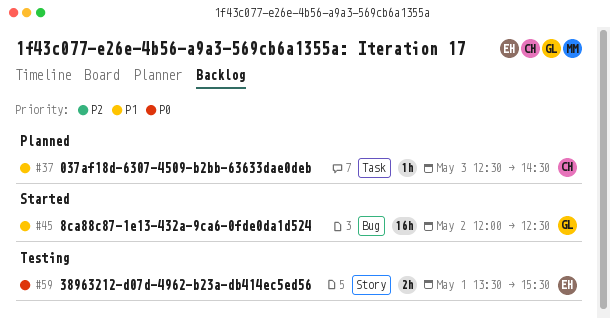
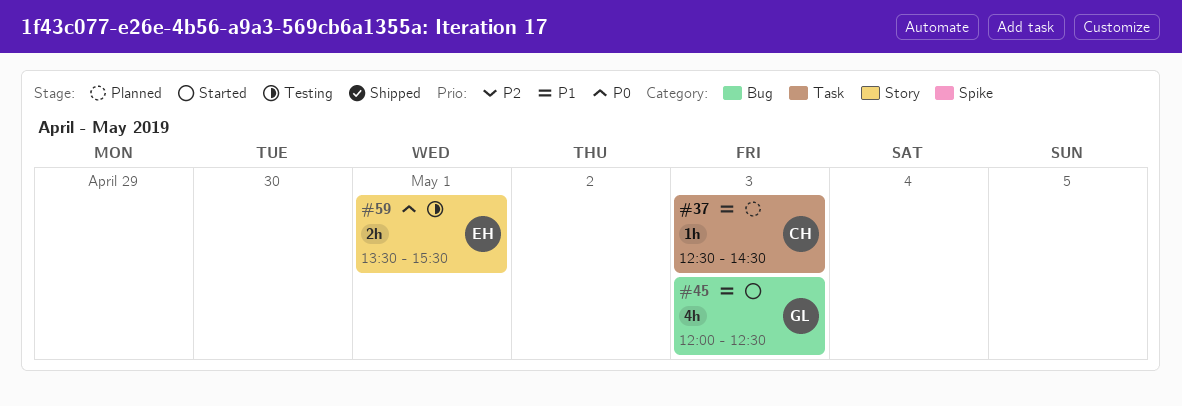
#45, estimate: 16h -> 4h
#45, day: May 2 -> May 3

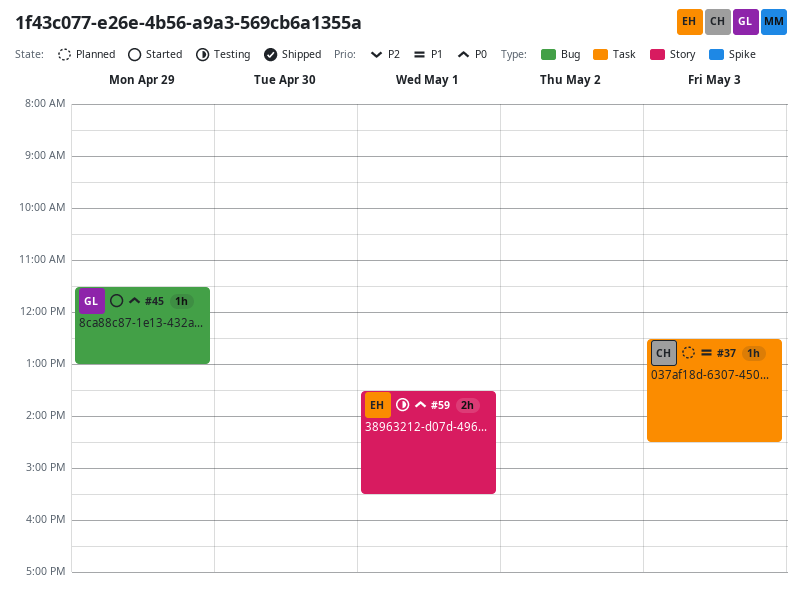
#45, priority: P1 -> P0
#45, estimate: 4h -> 1h
#45, day: May 3 -> Apr 29
#45, begins: 12:00 -> 11:30
#45, ends: 12:30 -> 13:00

